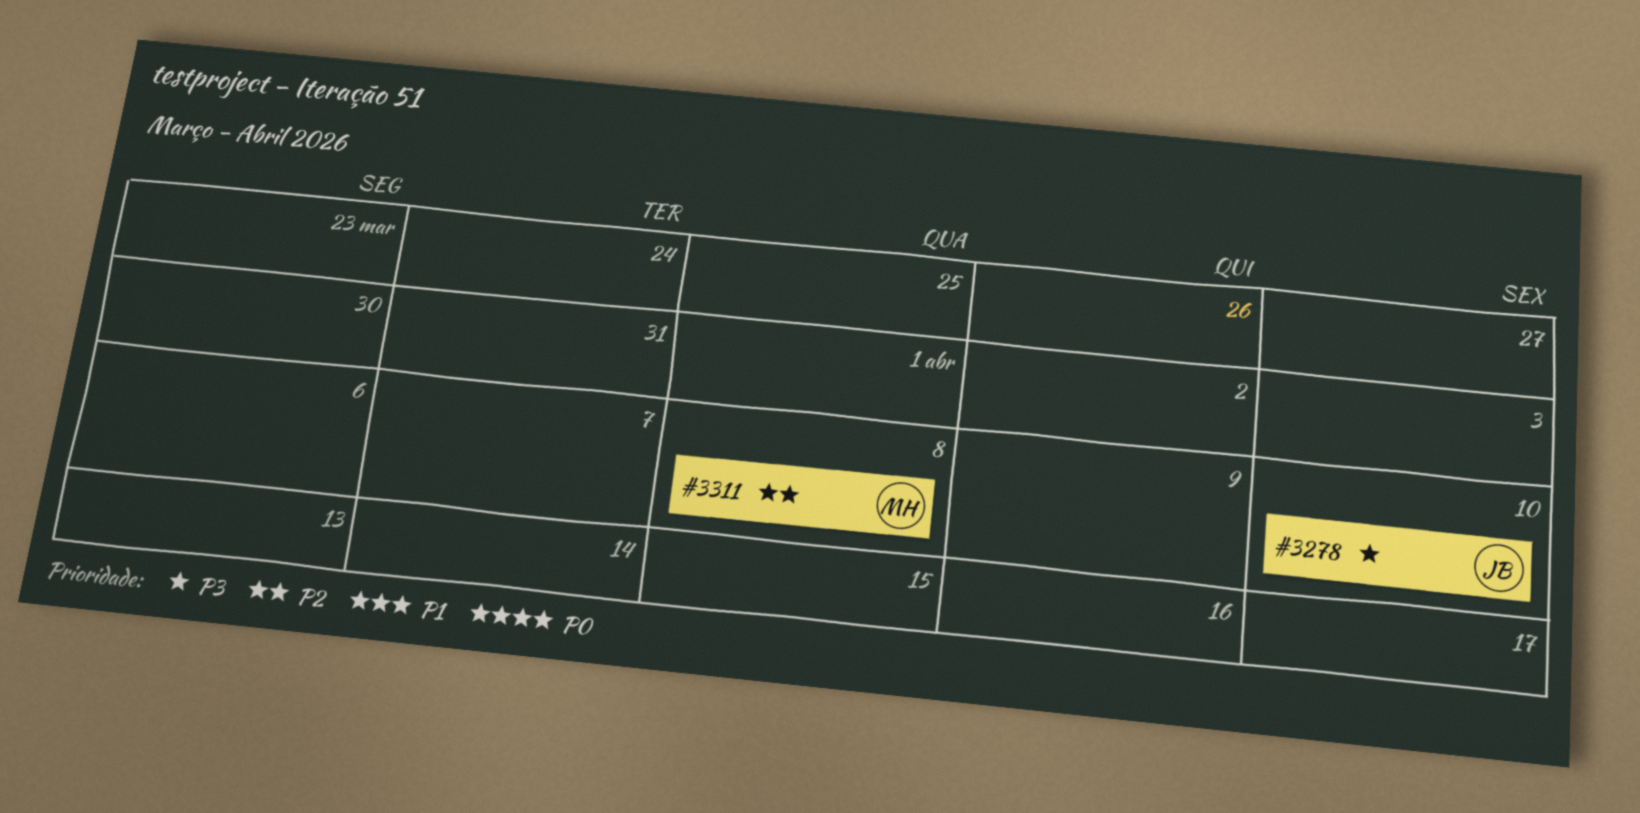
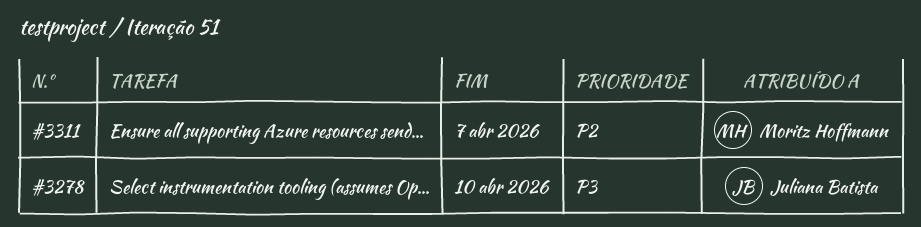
#3311, due: Apr 8 -> Apr 7

